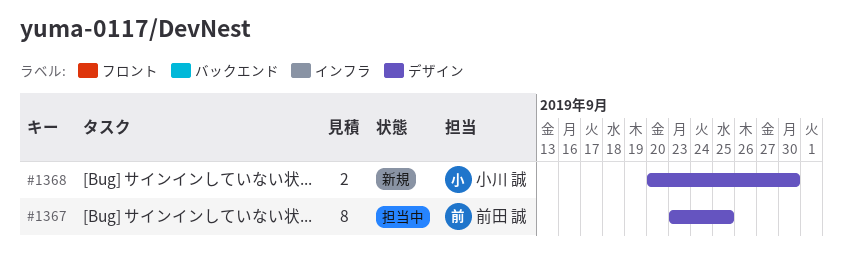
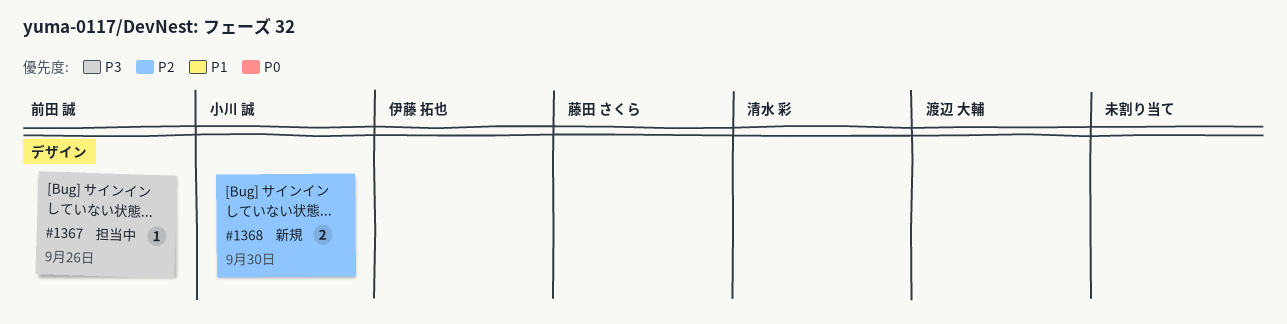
#1367, estimate: 8 -> 1
#1367, due: Sep 25 -> Sep 26

